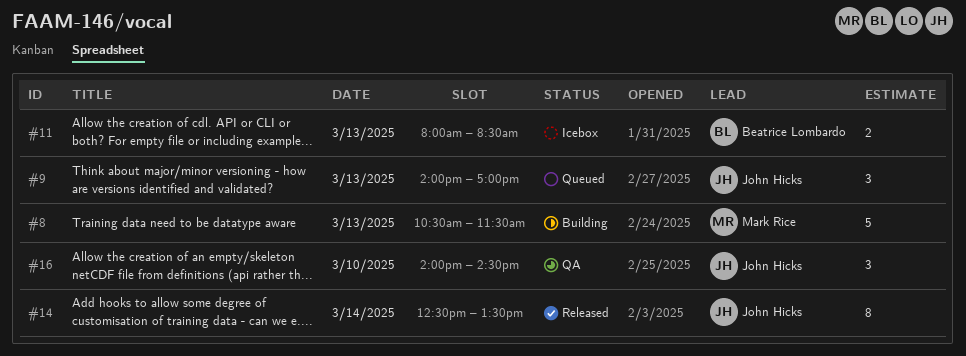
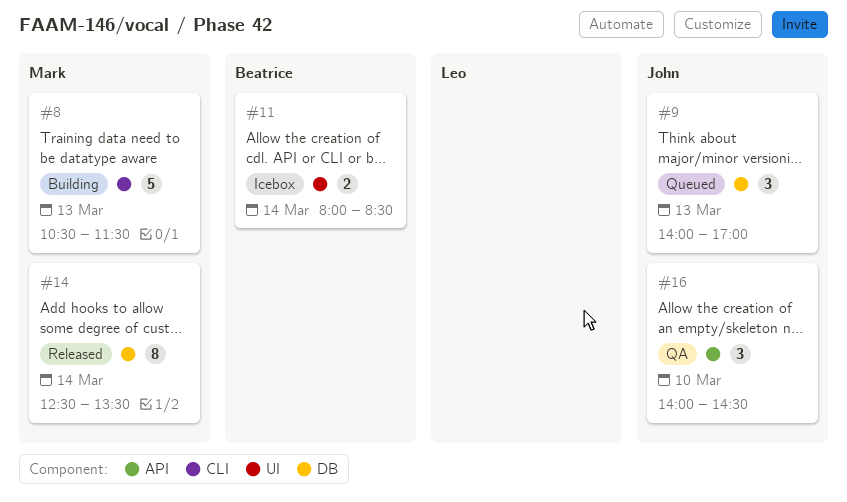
#11, day: Mar 13 -> Mar 14
#14, owner: John Hicks -> Mark Rice

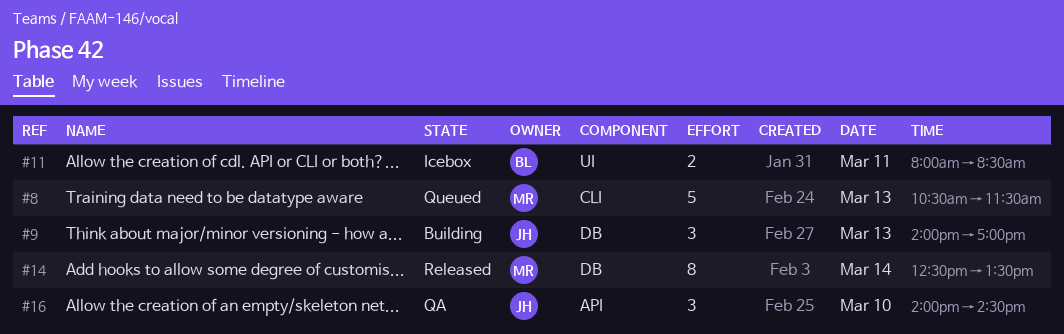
#8, status: Building -> Queued
#9, status: Queued -> Building
#11, day: Mar 14 -> Mar 11

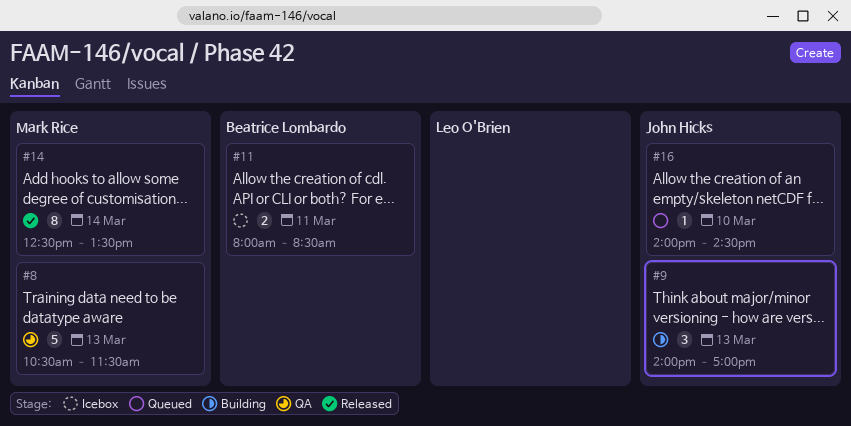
#8, status: Queued -> QA
#16, status: QA -> Queued
#16, estimate: 3 -> 1

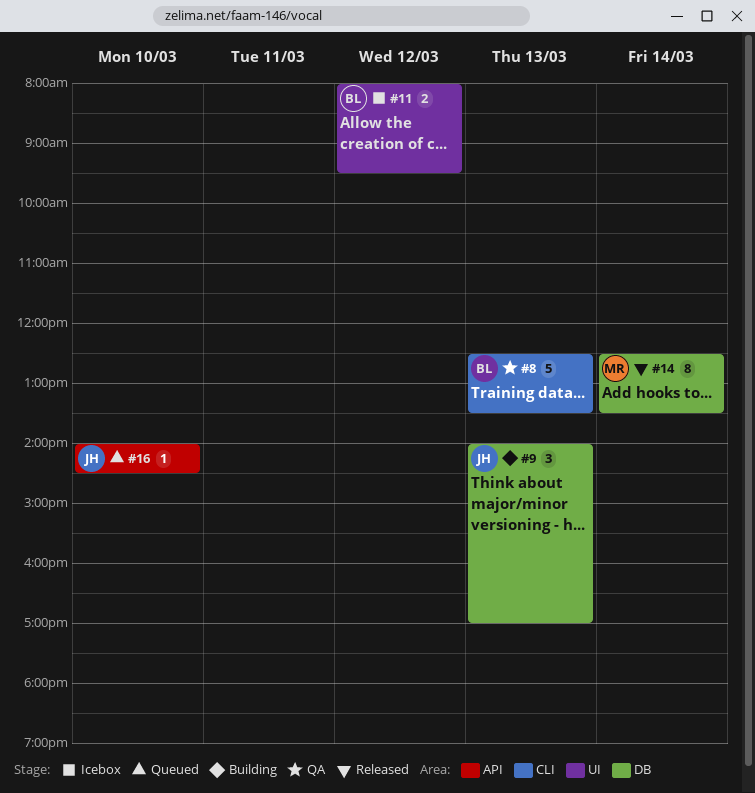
#8, owner: Mark Rice -> Beatrice Lombardo
#8, begins: 10:30 -> 12:30
#8, ends: 11:30 -> 13:30
#11, day: Mar 11 -> Mar 12
#11, ends: 08:30 -> 09:30

